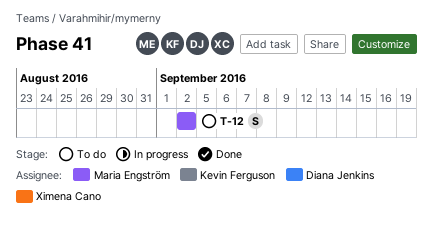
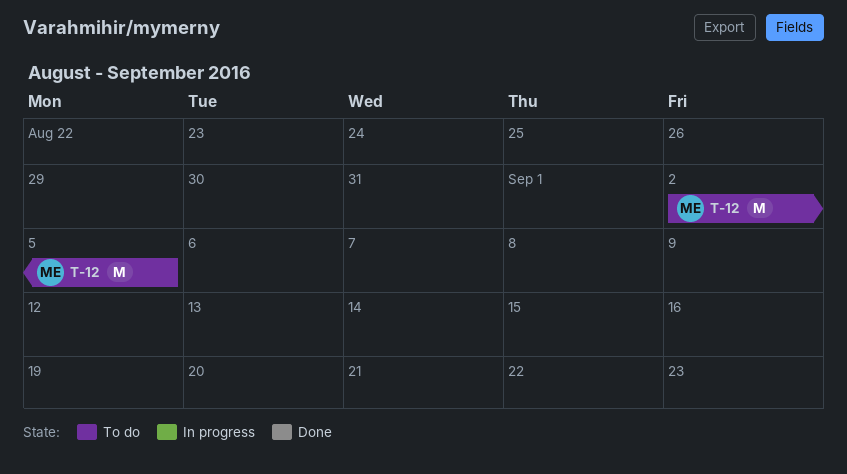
T-12, estimate: S -> M
T-12, due: Sep 2 -> Sep 5

